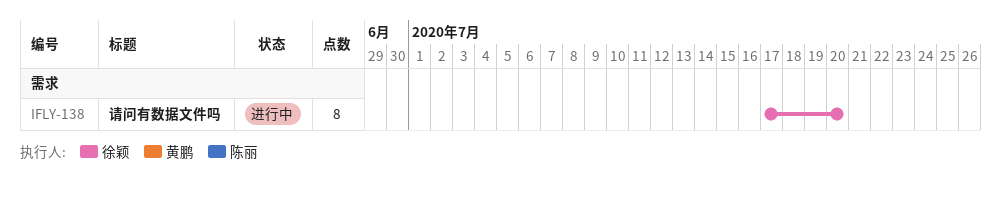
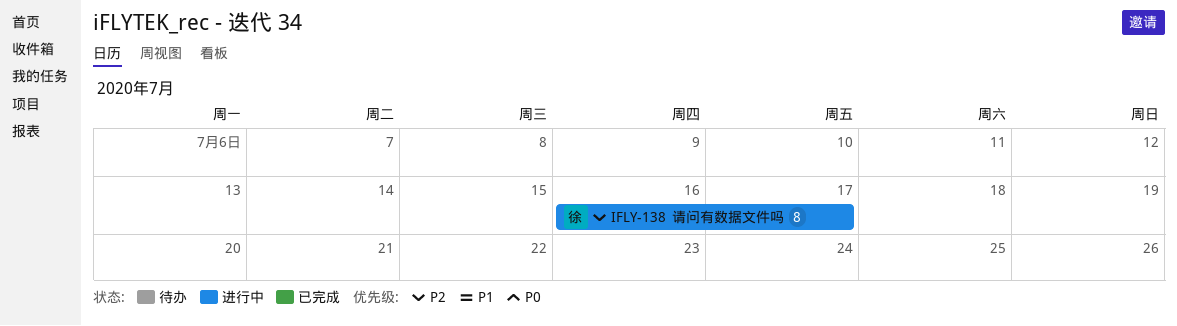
IFLY-138, start: Jul 17 -> Jul 16
IFLY-138, due: Jul 20 -> Jul 17

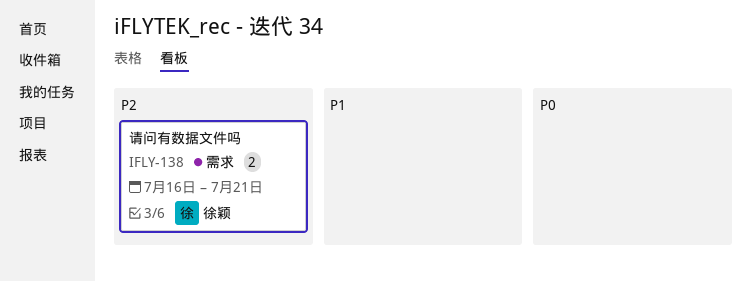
IFLY-138, estimate: 8 -> 2
IFLY-138, due: Jul 17 -> Jul 21

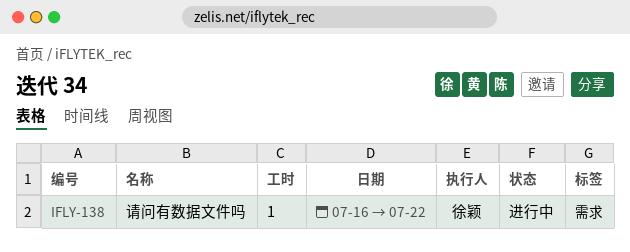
IFLY-138, estimate: 2 -> 1
IFLY-138, due: Jul 21 -> Jul 22

